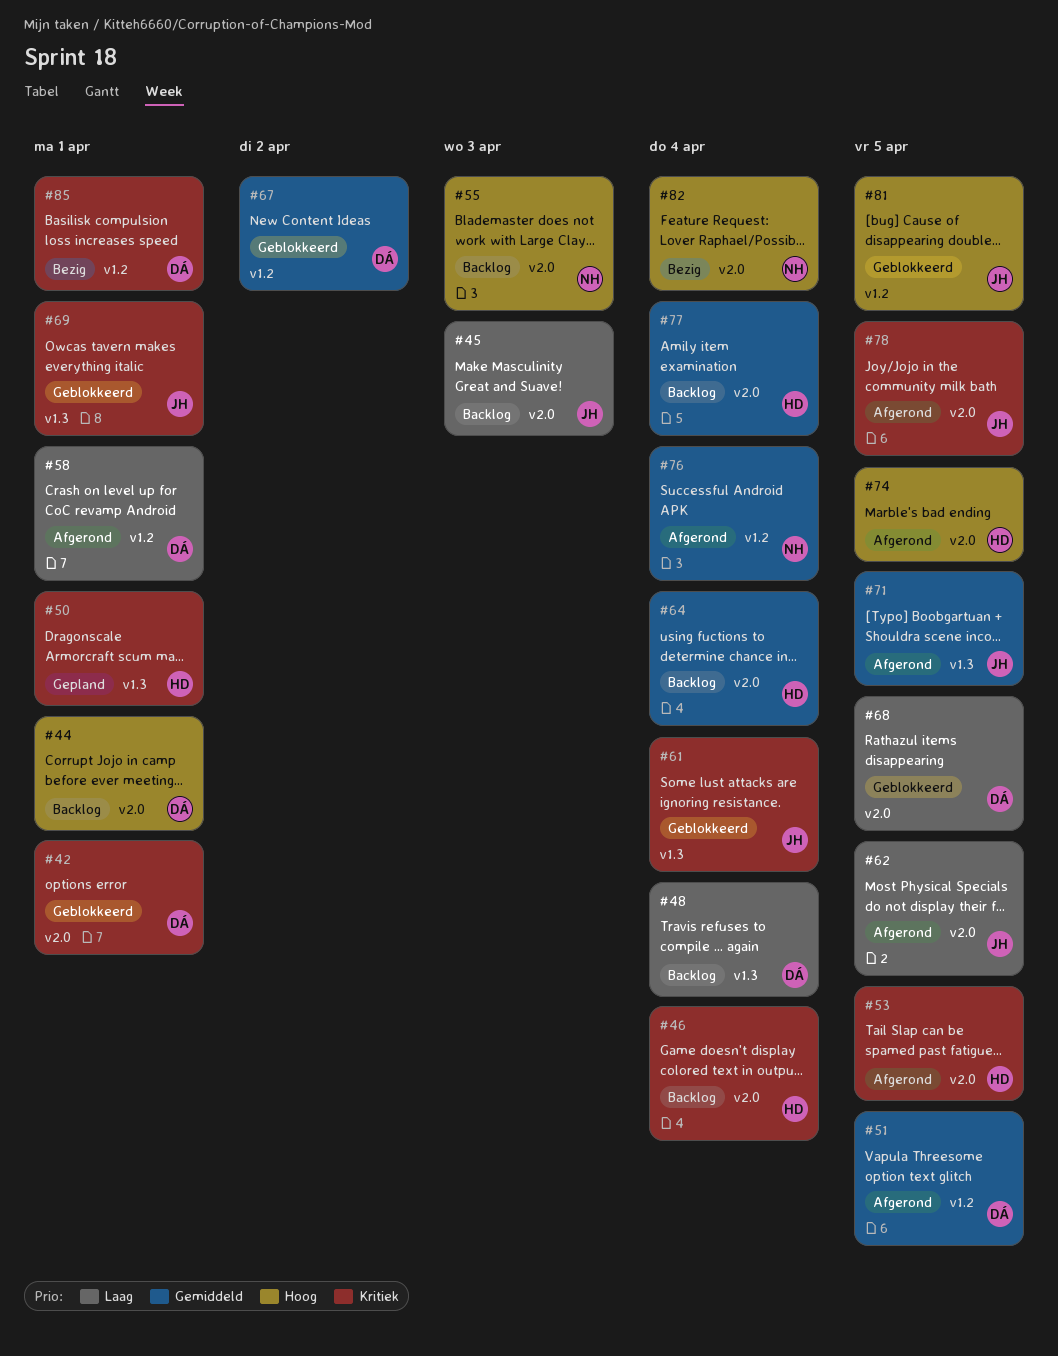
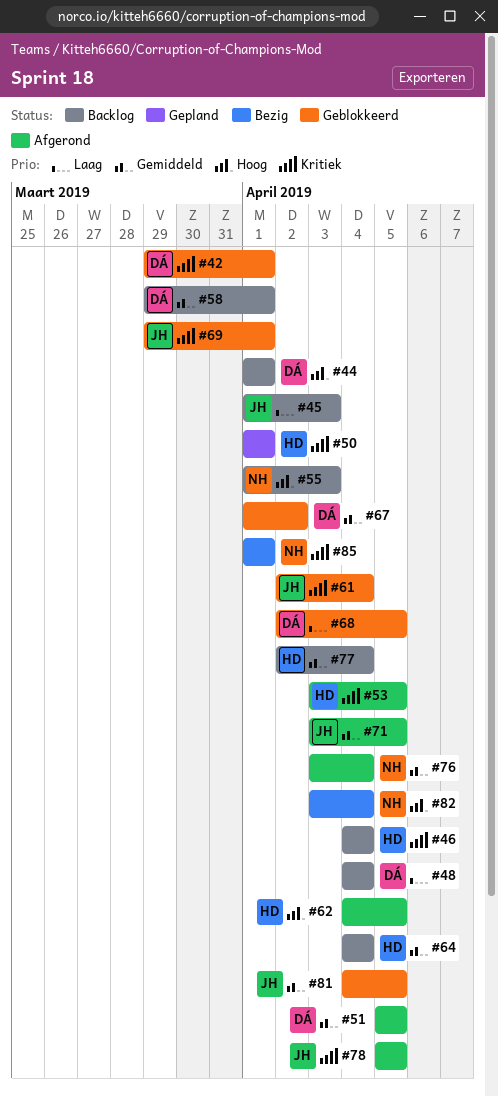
#58, status: Afgerond -> Backlog
#58, priority: Laag -> Gemiddeld
#62, owner: JH -> HD
#62, priority: Laag -> Hoog
#74: present -> none
#81, priority: Hoog -> Gemiddeld
#85, owner: DÁ -> NH

